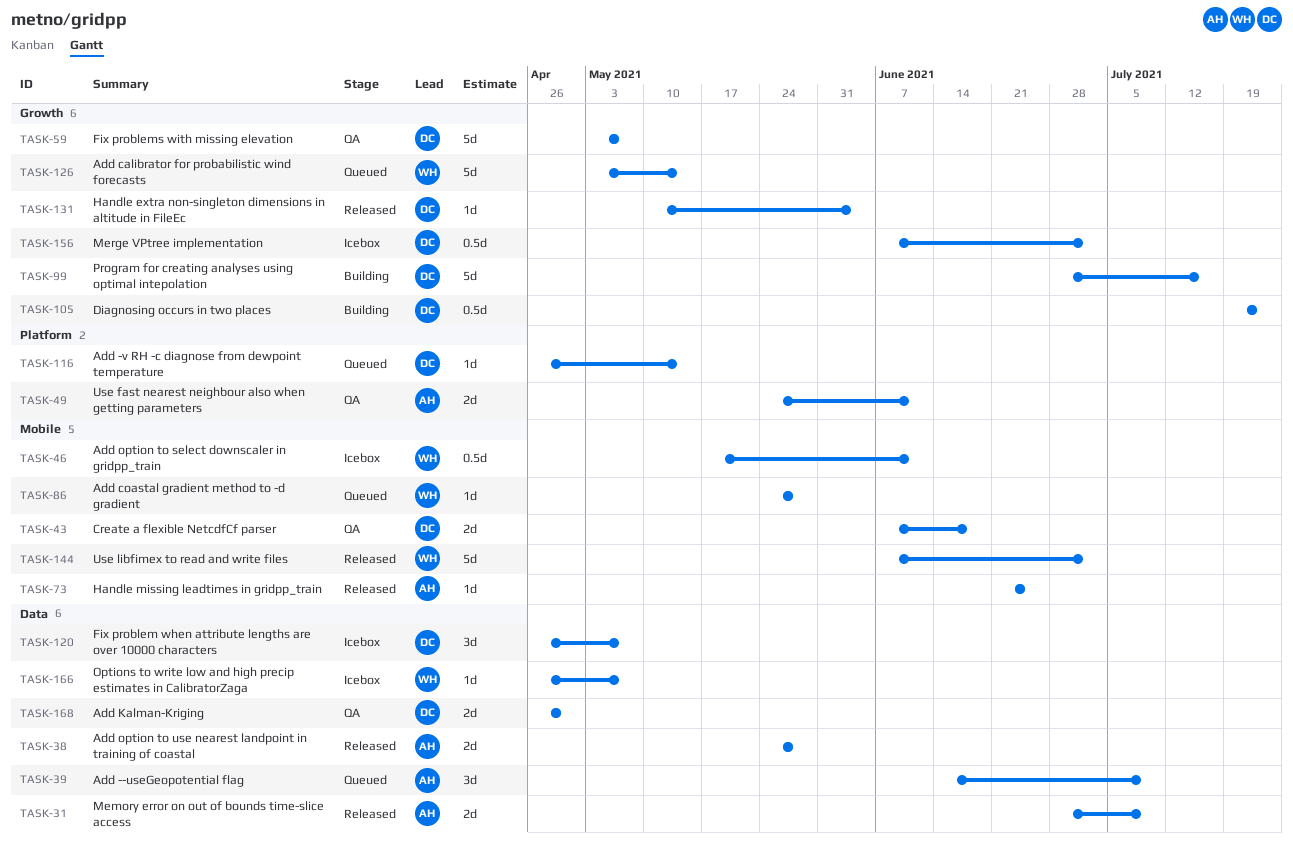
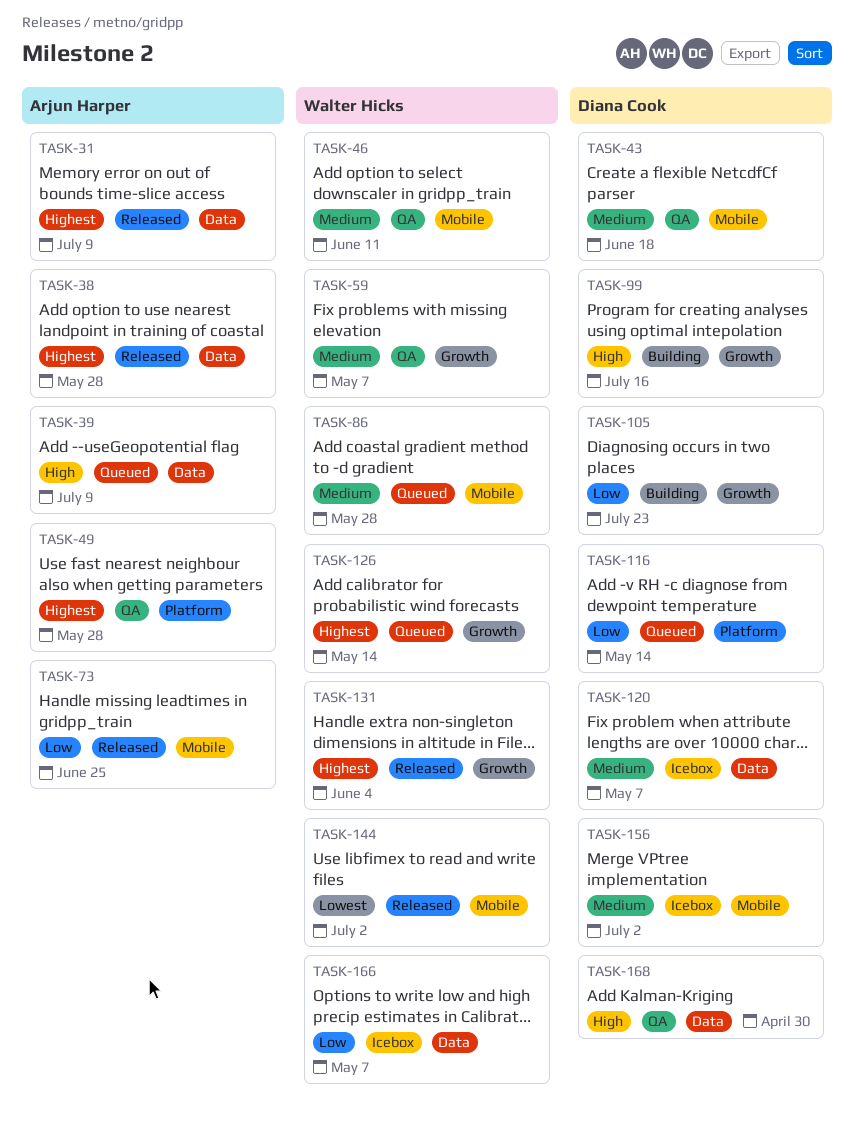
TASK-46, status: Icebox -> QA
TASK-49, due: Jun 11 -> May 28
TASK-59, owner: Diana Cook -> Walter Hicks
TASK-131, owner: Diana Cook -> Walter Hicks
TASK-156, label: Growth -> Mobile

